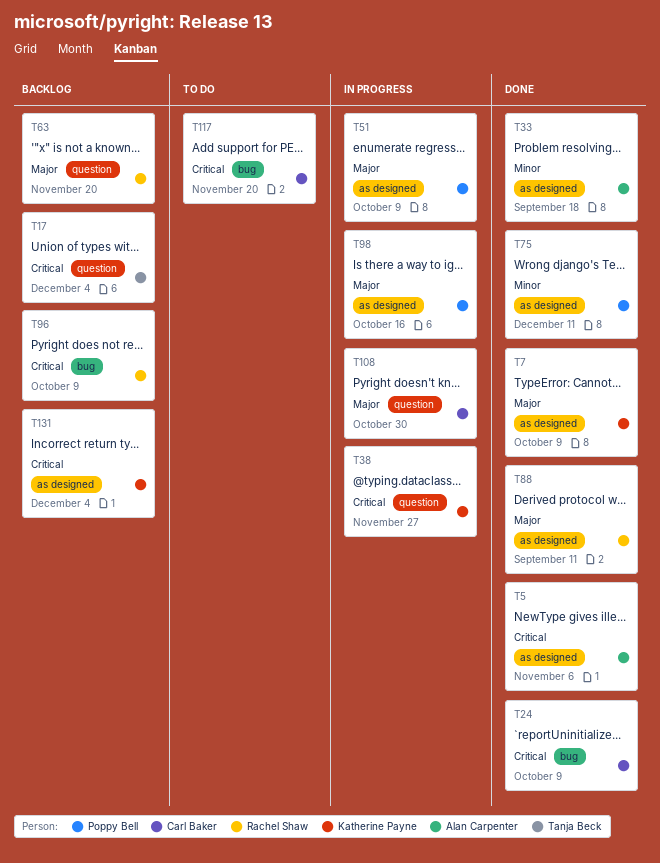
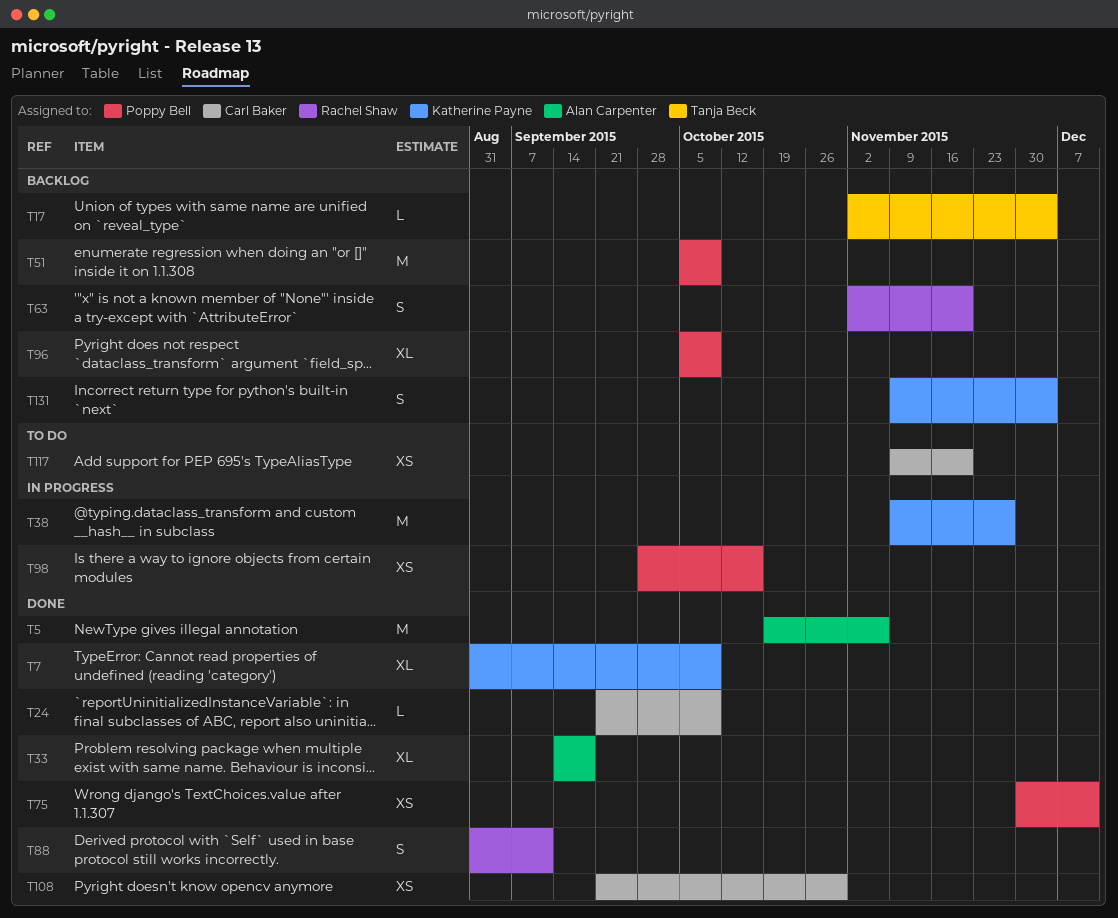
T51, status: In progress -> Backlog
T96, owner: Rachel Shaw -> Poppy Bell
T108, status: In progress -> Done

